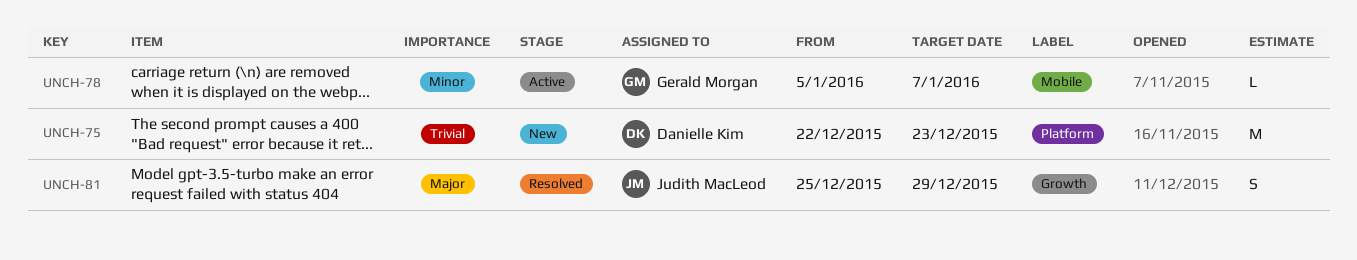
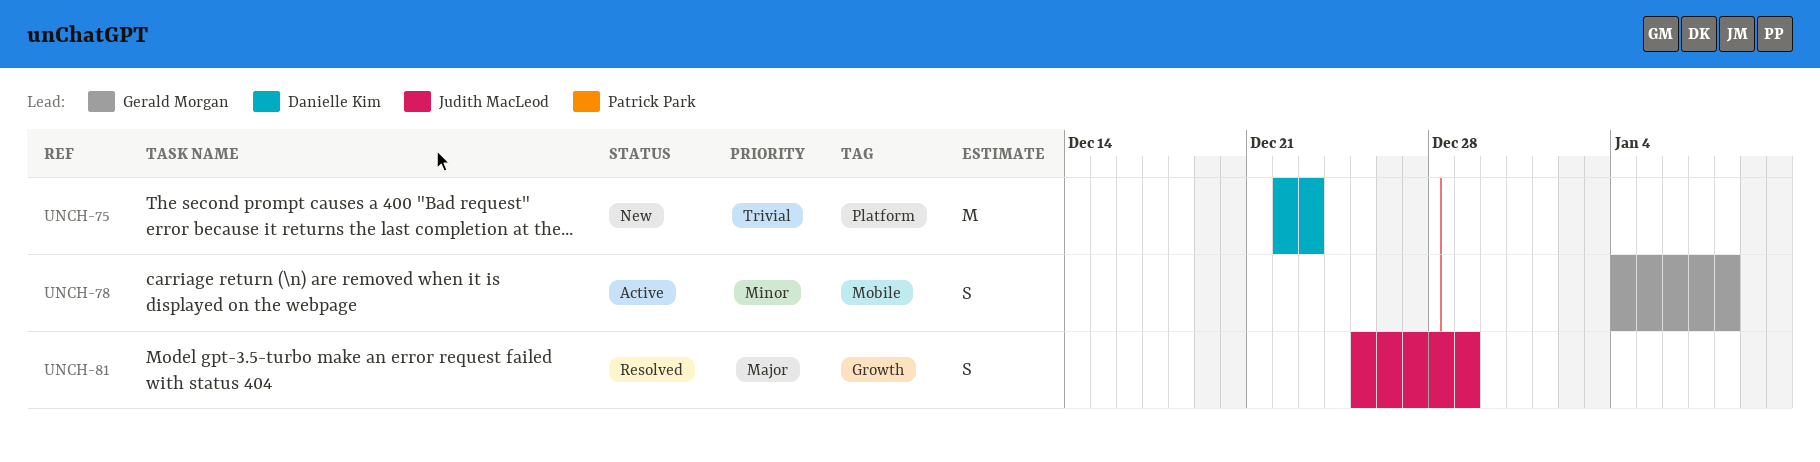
UNCH-78, estimate: L -> S
UNCH-78, start: Jan 5 -> Jan 4
UNCH-78, due: Jan 7 -> Jan 8

